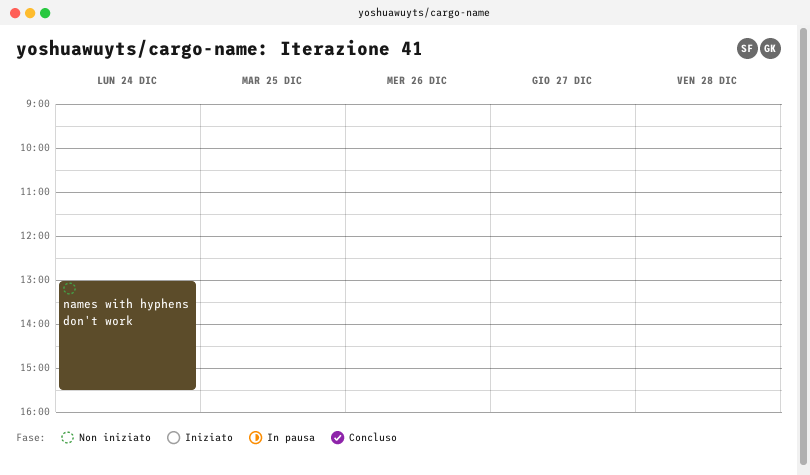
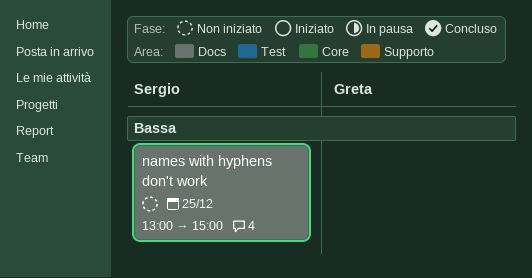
names with hyphens don't work, day: Dec 24 -> Dec 25
names with hyphens don't work, ends: 15:30 -> 15:00

